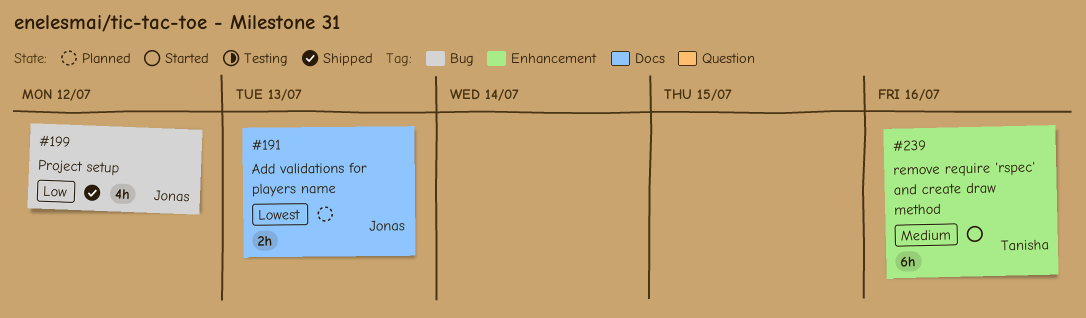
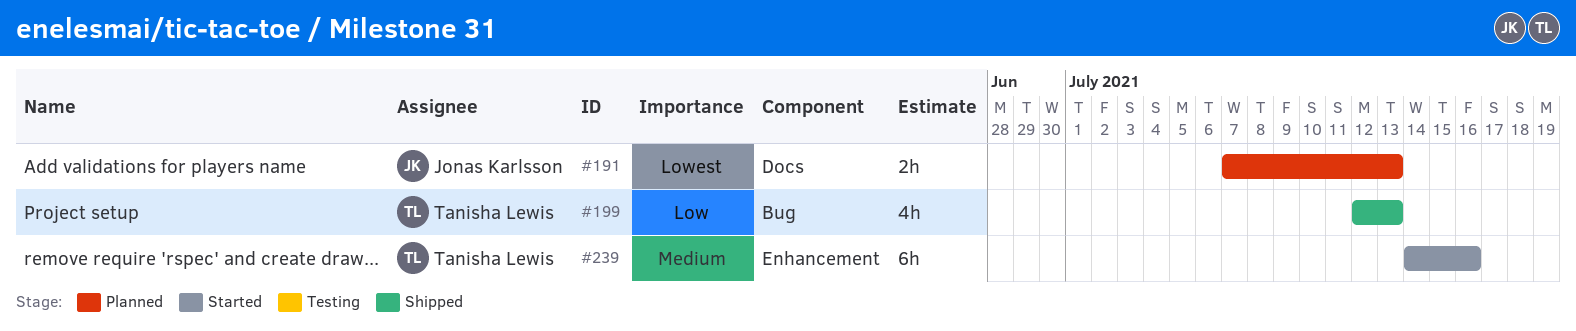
#199, owner: Jonas Karlsson -> Tanisha Lewis
#199, due: Jul 12 -> Jul 13

